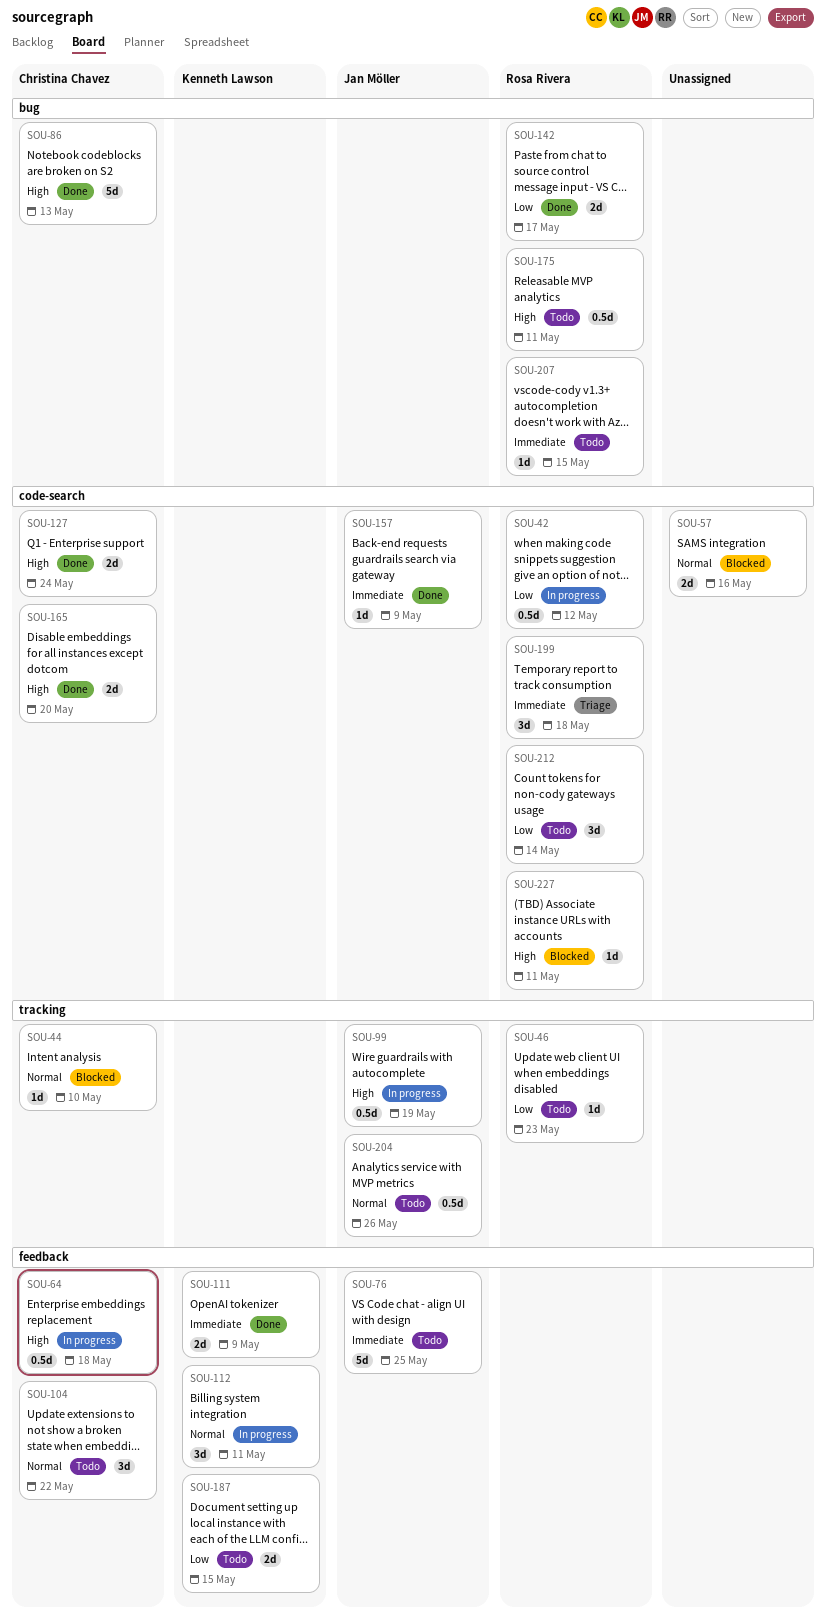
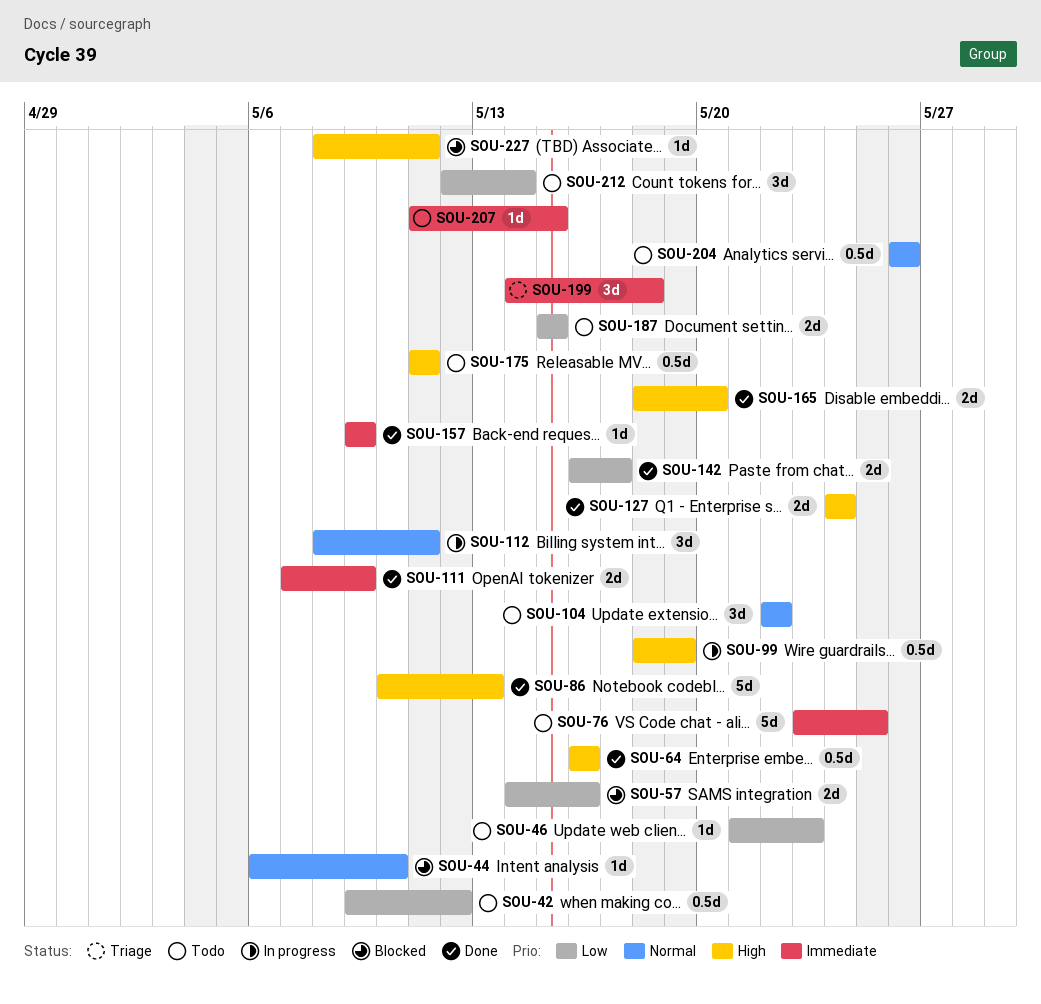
SOU-42, status: In progress -> Todo
SOU-57, priority: Normal -> Low
SOU-64, status: In progress -> Done
SOU-64, due: May 18 -> May 16

